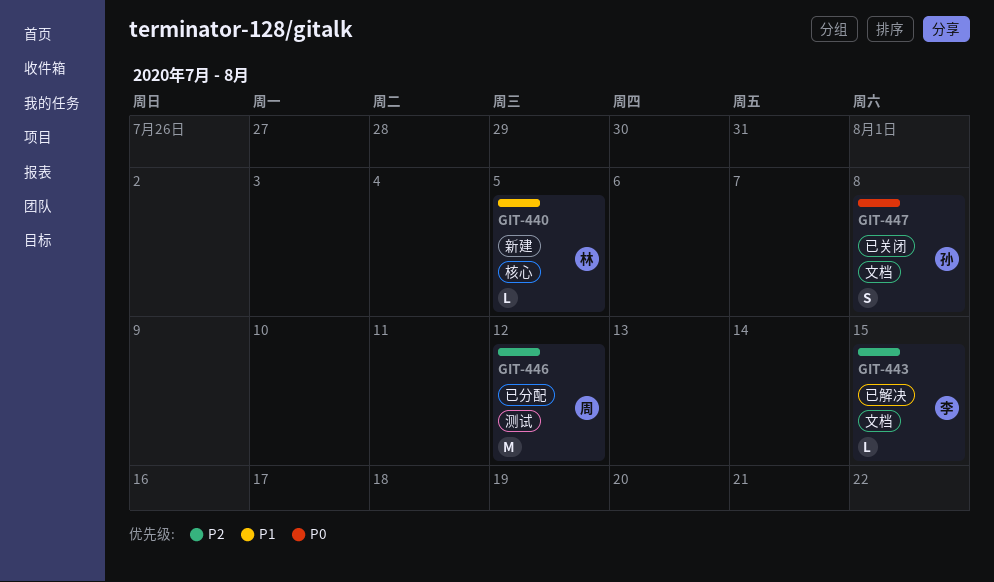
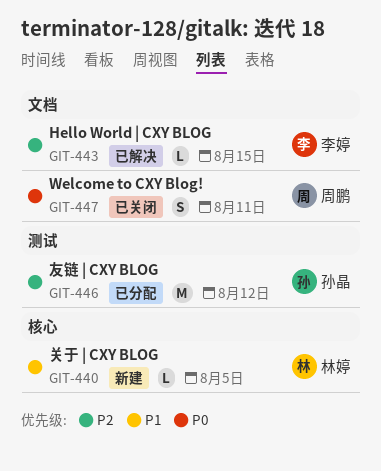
GIT-446, owner: 周鹏 -> 孙晶
GIT-447, owner: 孙晶 -> 周鹏
GIT-447, due: Aug 8 -> Aug 11

